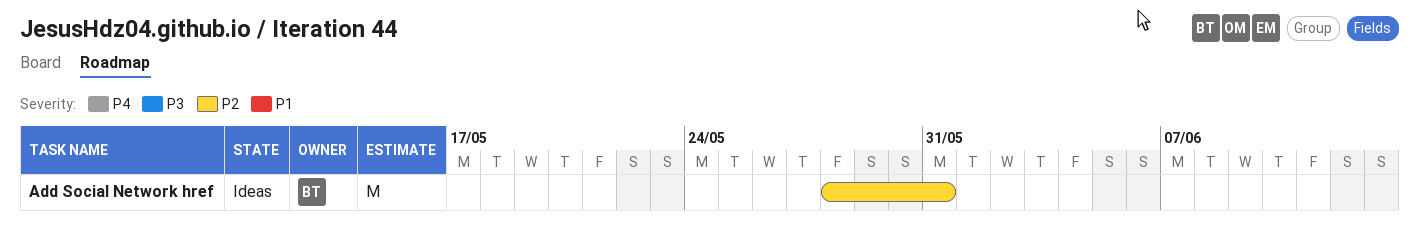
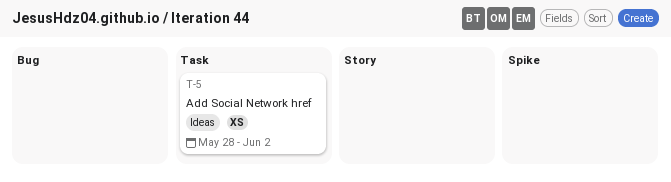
Add Social Network href, estimate: M -> XS
Add Social Network href, due: May 31 -> Jun 2

